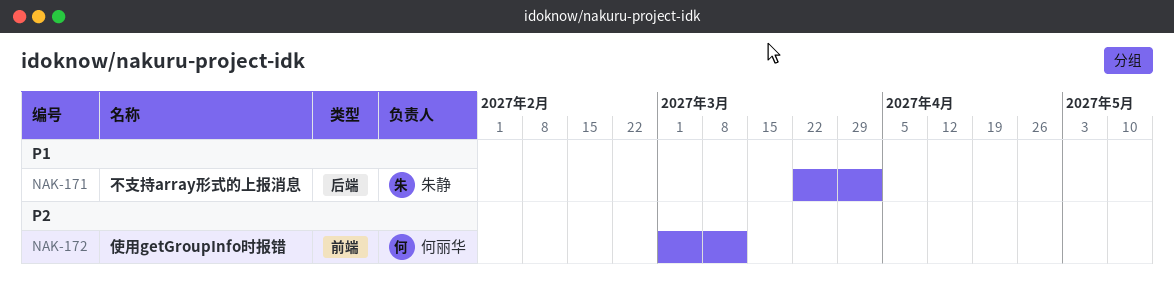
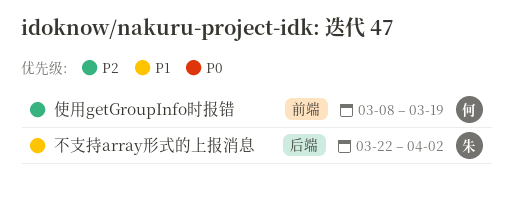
使用getGroupInfo时报错, start: Mar 1 -> Mar 8
使用getGroupInfo时报错, due: Mar 12 -> Mar 19

